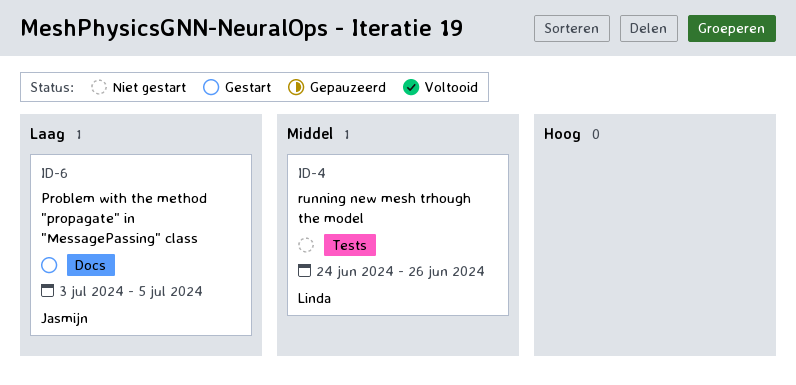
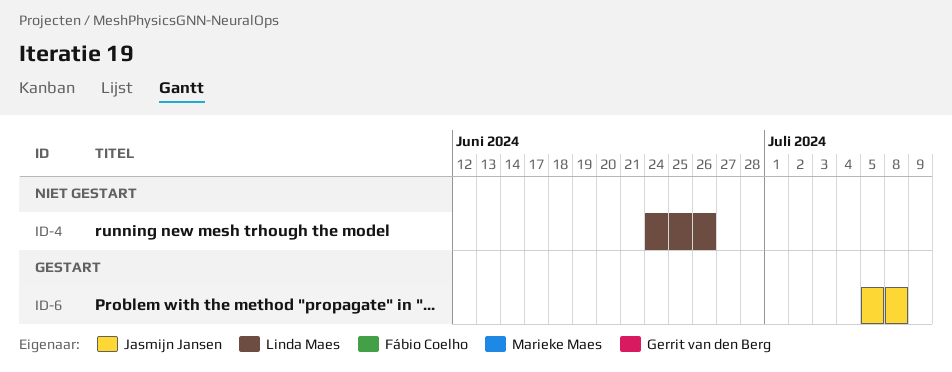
ID-6, start: Jul 3 -> Jul 5
ID-6, due: Jul 5 -> Jul 8

